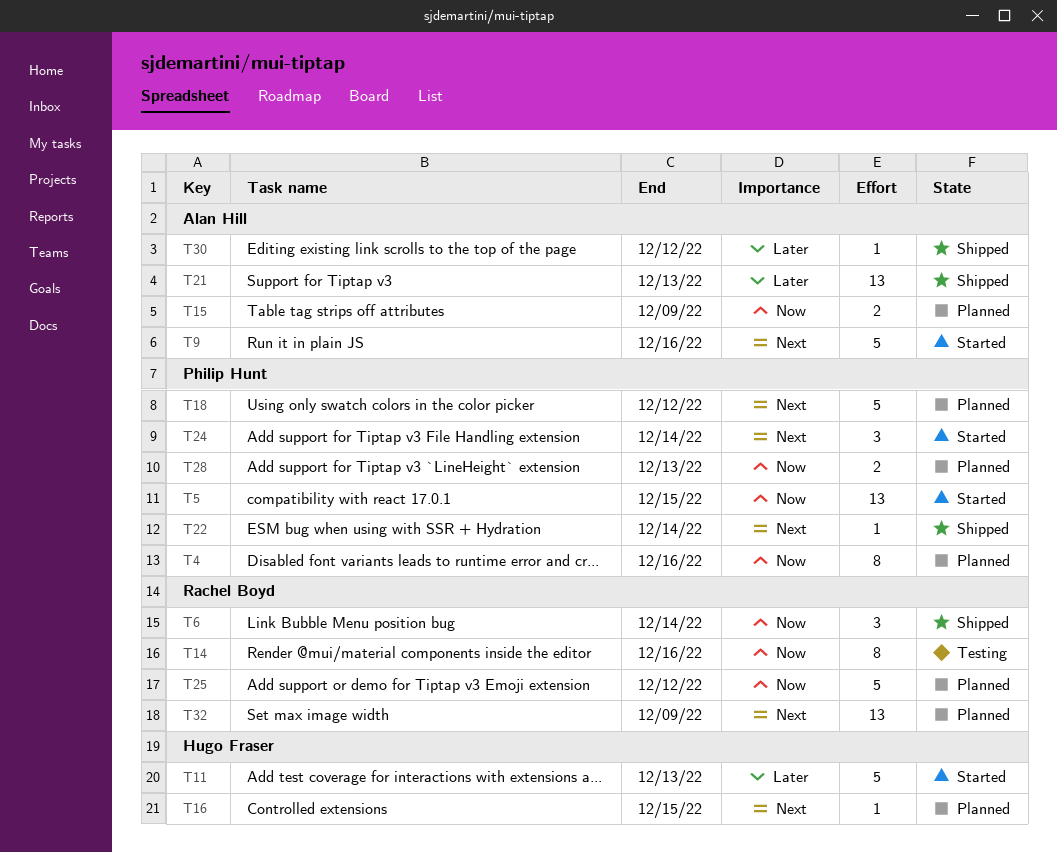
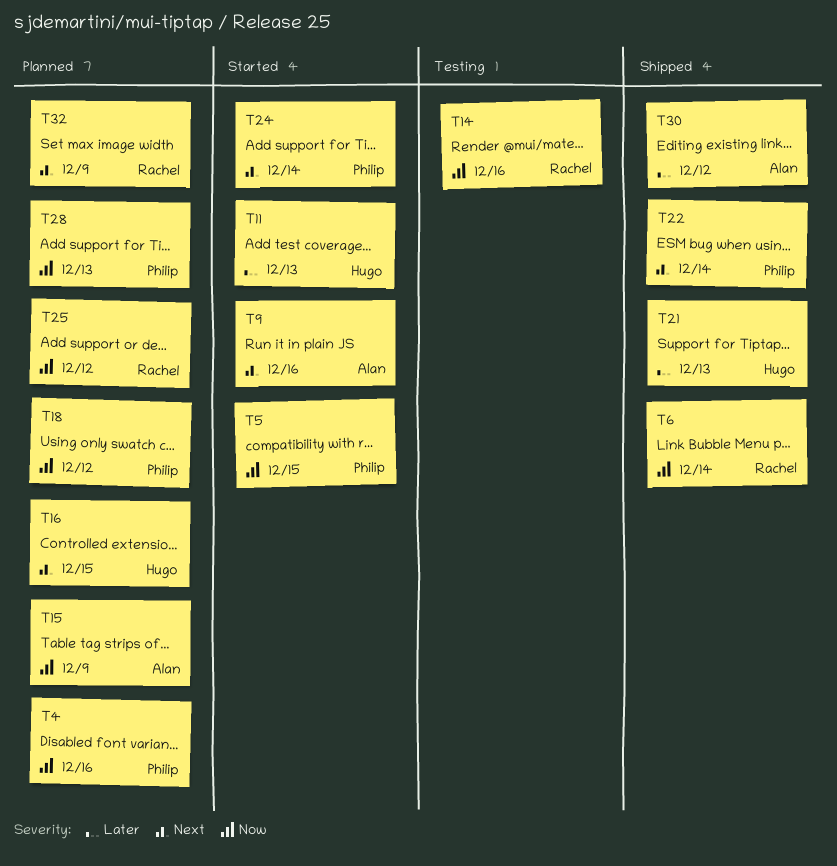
T18, priority: Next -> Now
T21, owner: Alan Hill -> Hugo Fraser

